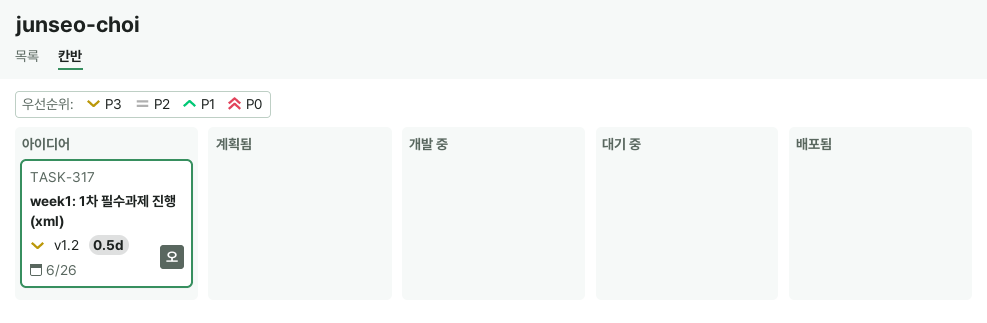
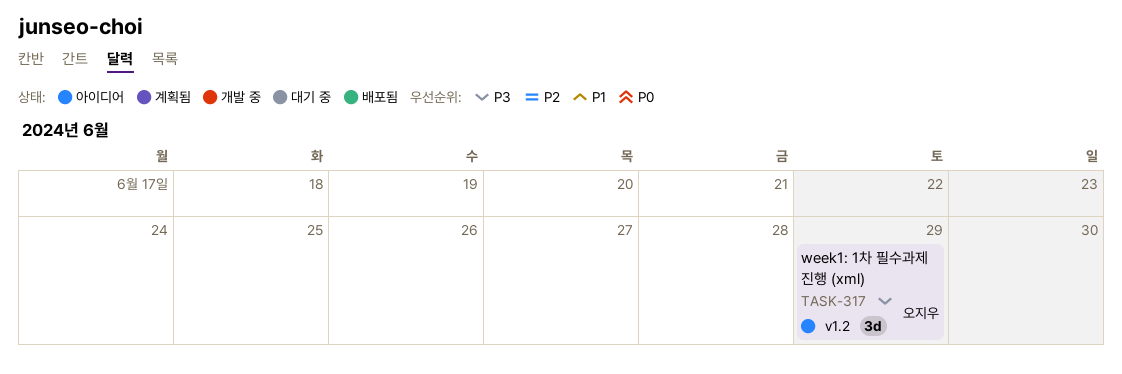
TASK-317, estimate: 0.5d -> 3d
TASK-317, due: Jun 26 -> Jun 29

